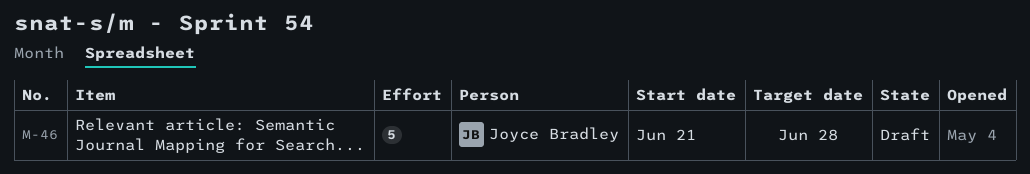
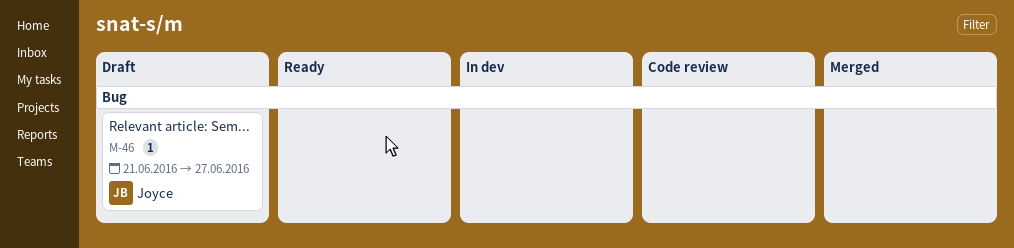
M-46, estimate: 5 -> 1
M-46, due: Jun 28 -> Jun 27

